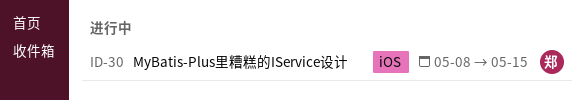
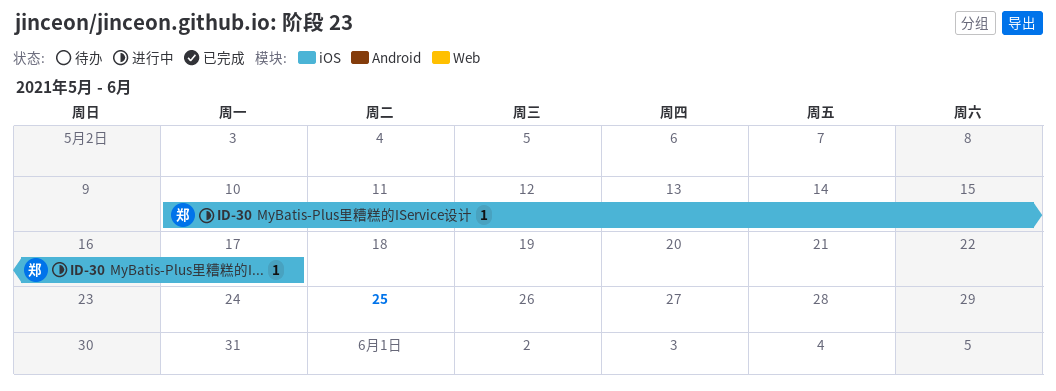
ID-30, start: May 8 -> May 10
ID-30, due: May 15 -> May 17

